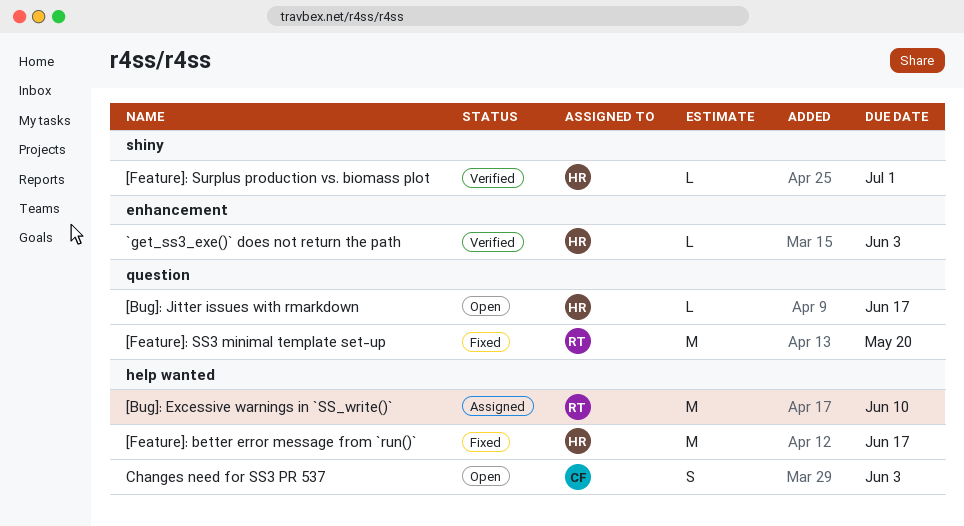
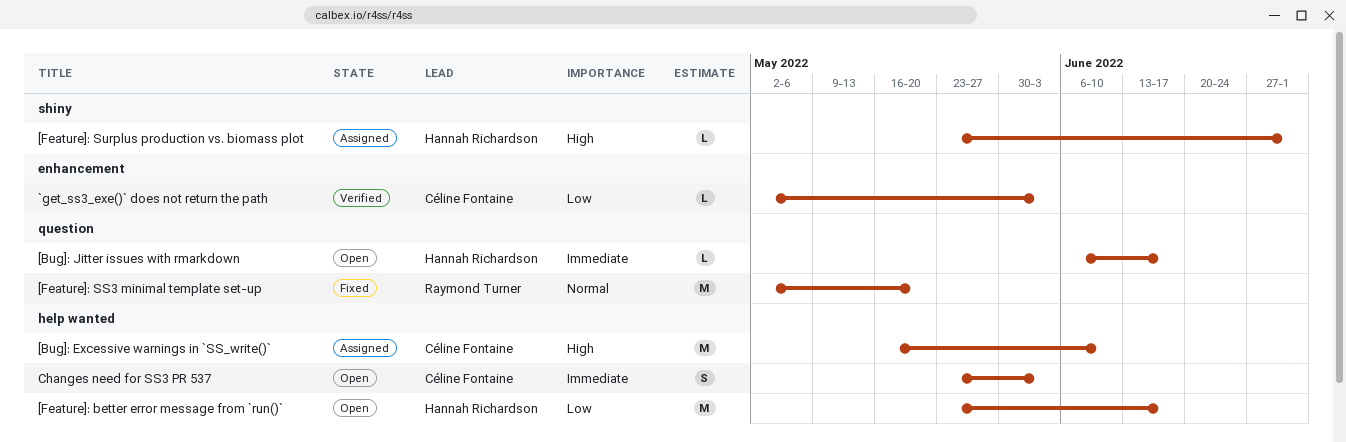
[Bug]: Excessive warnings in `SS_write()`, owner: Raymond Turner -> Céline Fontaine
[Feature]: better error message from `run()`, status: Fixed -> Open
[Feature]: Surplus production vs. biomass plot, status: Verified -> Assigned
`get_ss3_exe()` does not return the path, owner: Hannah Richardson -> Céline Fontaine

